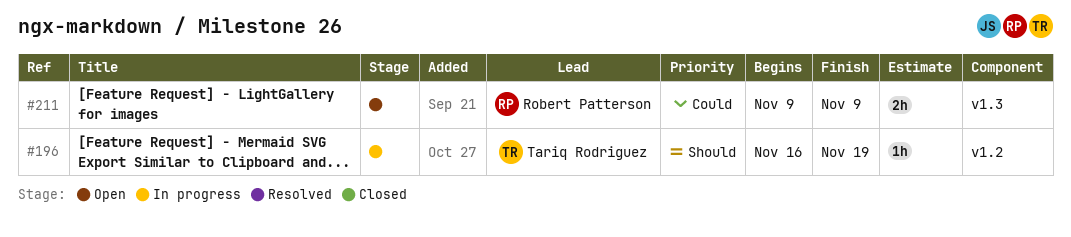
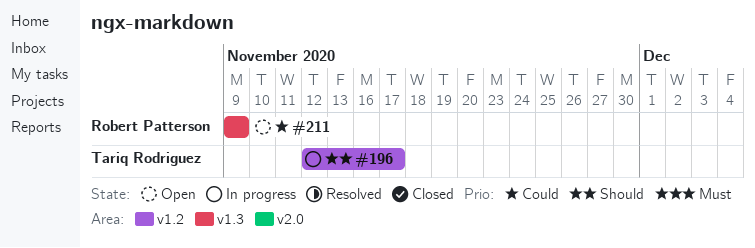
#196, start: Nov 16 -> Nov 12
#196, due: Nov 19 -> Nov 17

